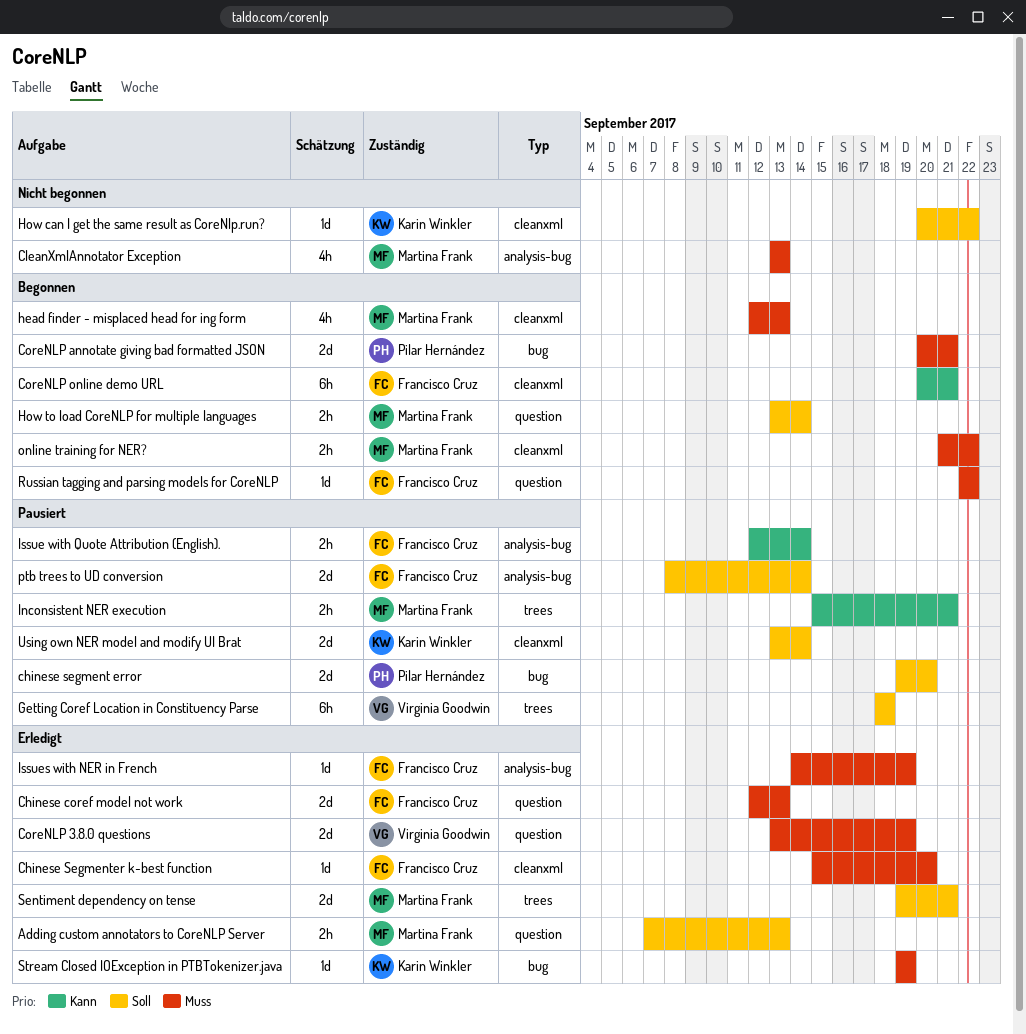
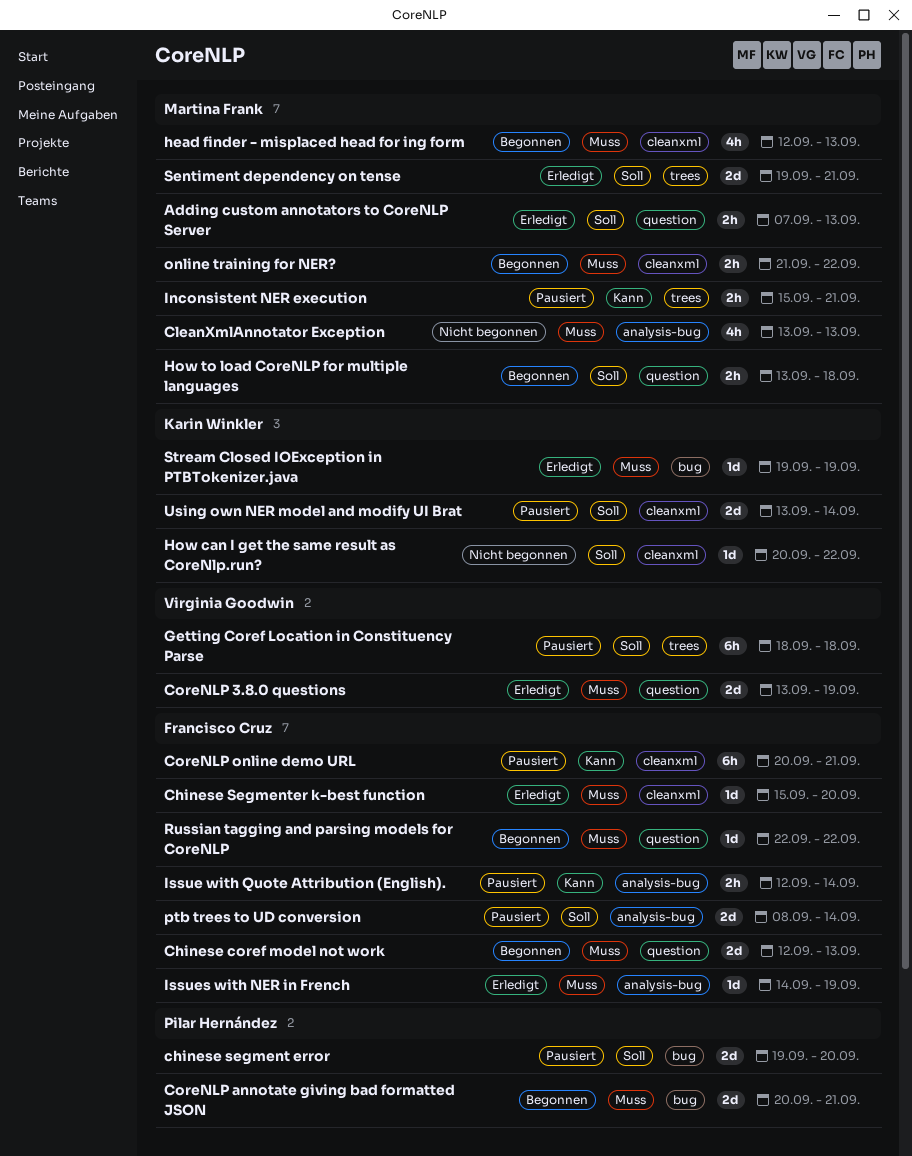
Chinese coref model not work, status: Erledigt -> Begonnen
CoreNLP online demo URL, status: Begonnen -> Pausiert
How to load CoreNLP for multiple languages, due: Sep 14 -> Sep 18

